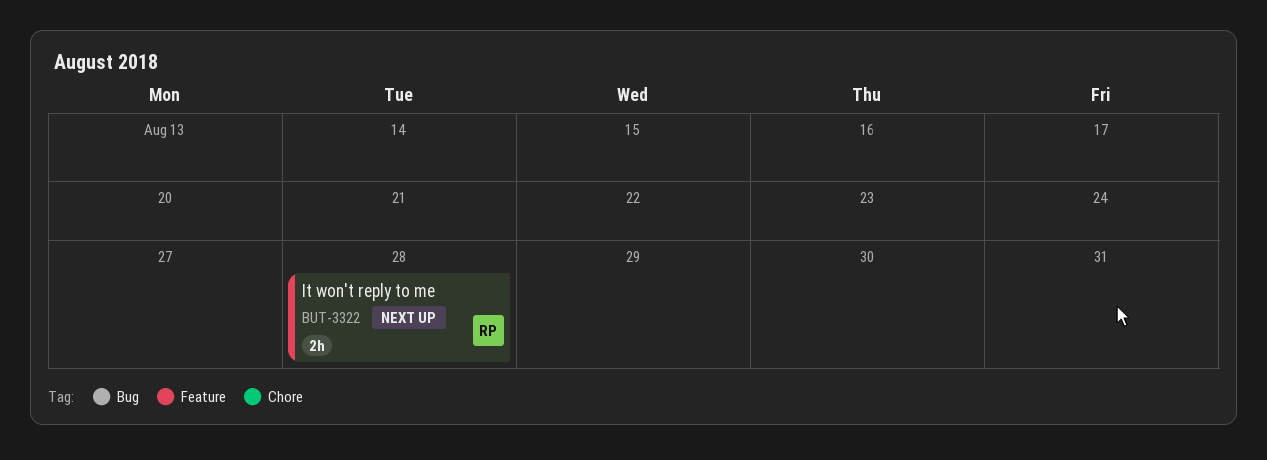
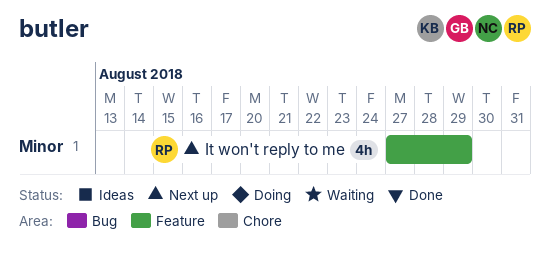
It won't reply to me, estimate: 2h -> 4h
It won't reply to me, due: Aug 28 -> Aug 29

